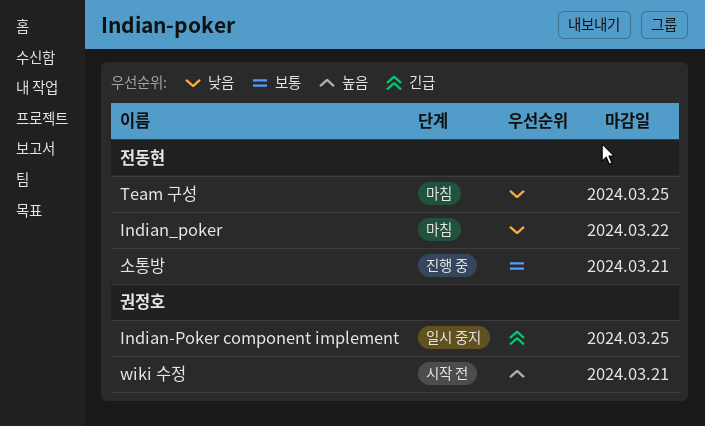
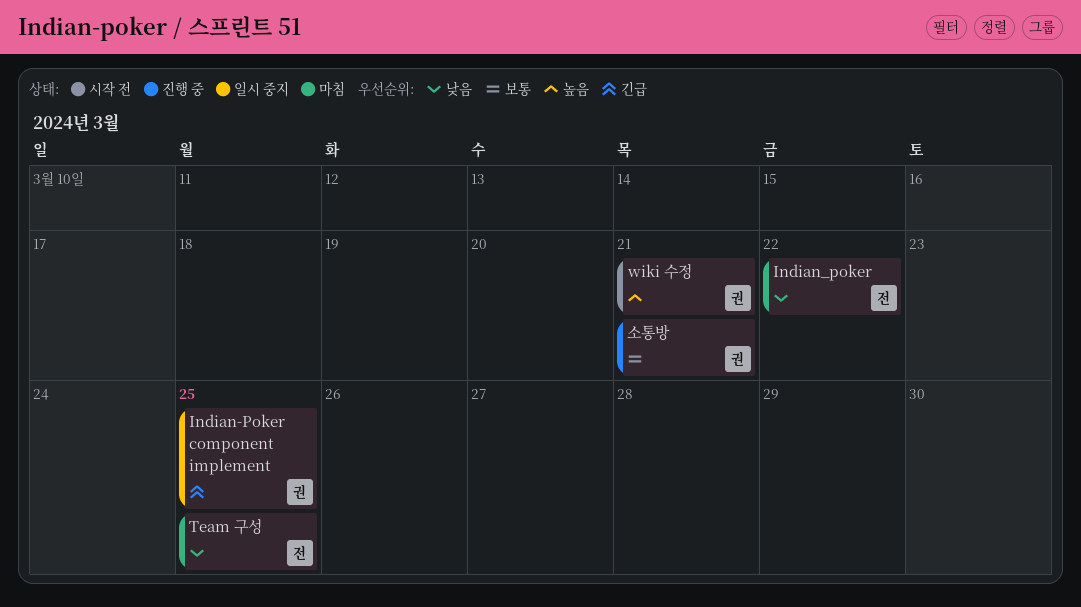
소통방, owner: 전동현 -> 권정호

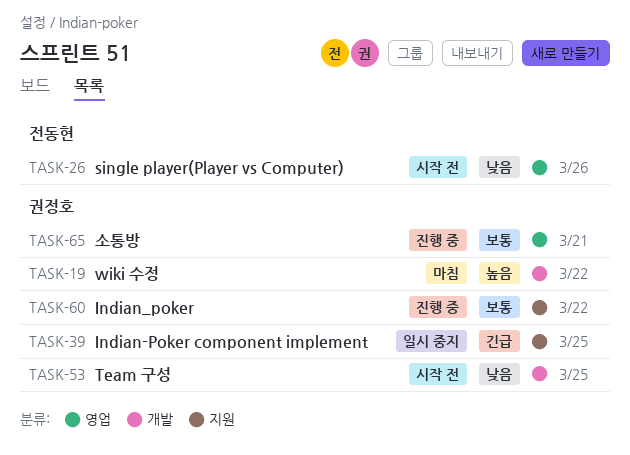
Indian_poker, status: 마침 -> 진행 중
Indian_poker, owner: 전동현 -> 권정호
Indian_poker, priority: 낮음 -> 보통
single player(Player vs Computer): none -> present
Team 구성, status: 마침 -> 시작 전
Team 구성, owner: 전동현 -> 권정호
wiki 수정, status: 시작 전 -> 마침
wiki 수정, due: Mar 21 -> Mar 22

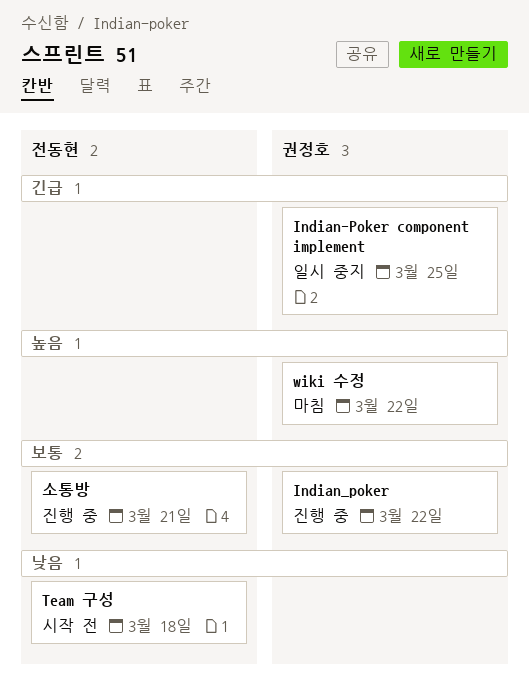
single player(Player vs Computer): present -> none
Team 구성, owner: 권정호 -> 전동현
Team 구성, due: Mar 25 -> Mar 18
소통방, owner: 권정호 -> 전동현

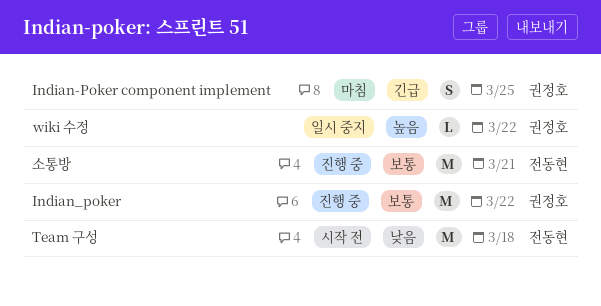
Indian-Poker component implement, status: 일시 중지 -> 마침
wiki 수정, status: 마침 -> 일시 중지

